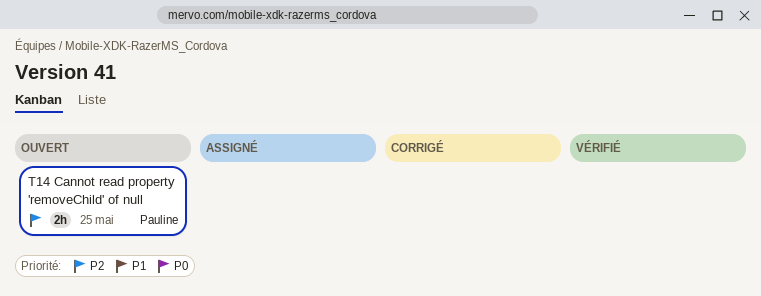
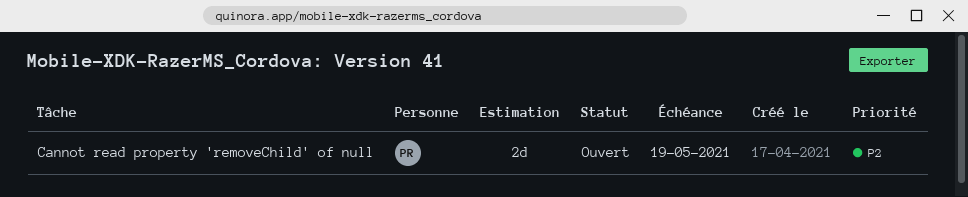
Cannot read property 'removeChild' of null, estimate: 2h -> 2d
Cannot read property 'removeChild' of null, due: May 25 -> May 19

